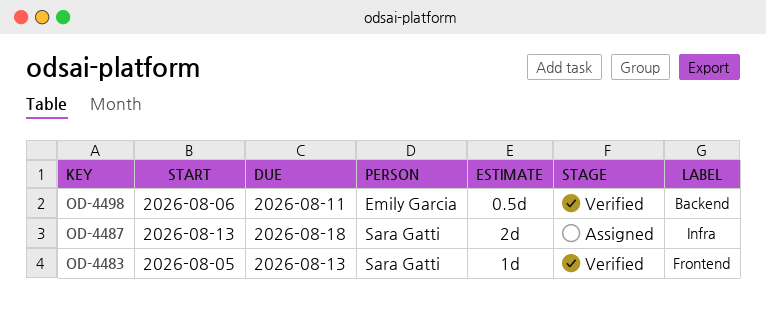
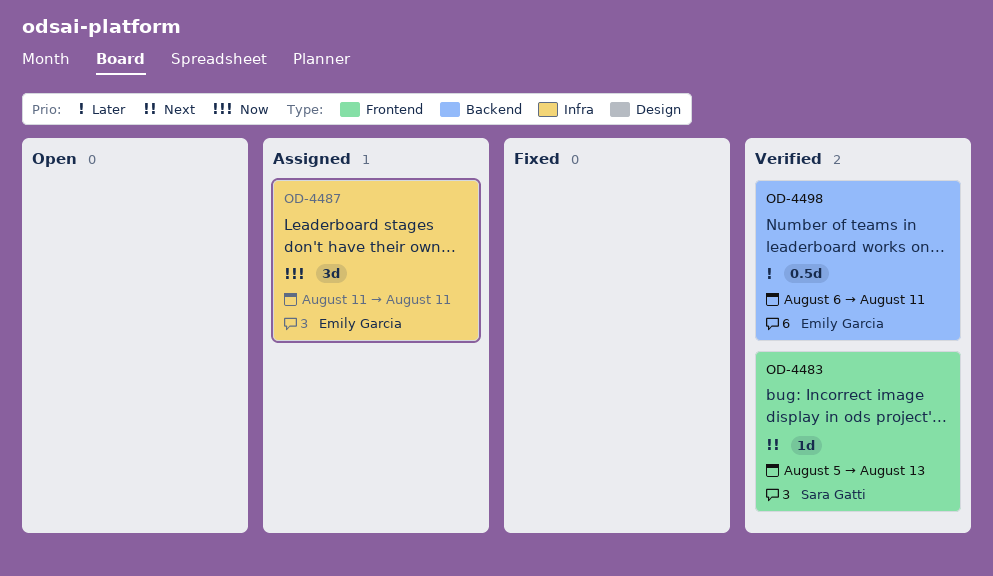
OD-4487, owner: Sara Gatti -> Emily Garcia
OD-4487, estimate: 2d -> 3d
OD-4487, start: Aug 13 -> Aug 11
OD-4487, due: Aug 18 -> Aug 11

